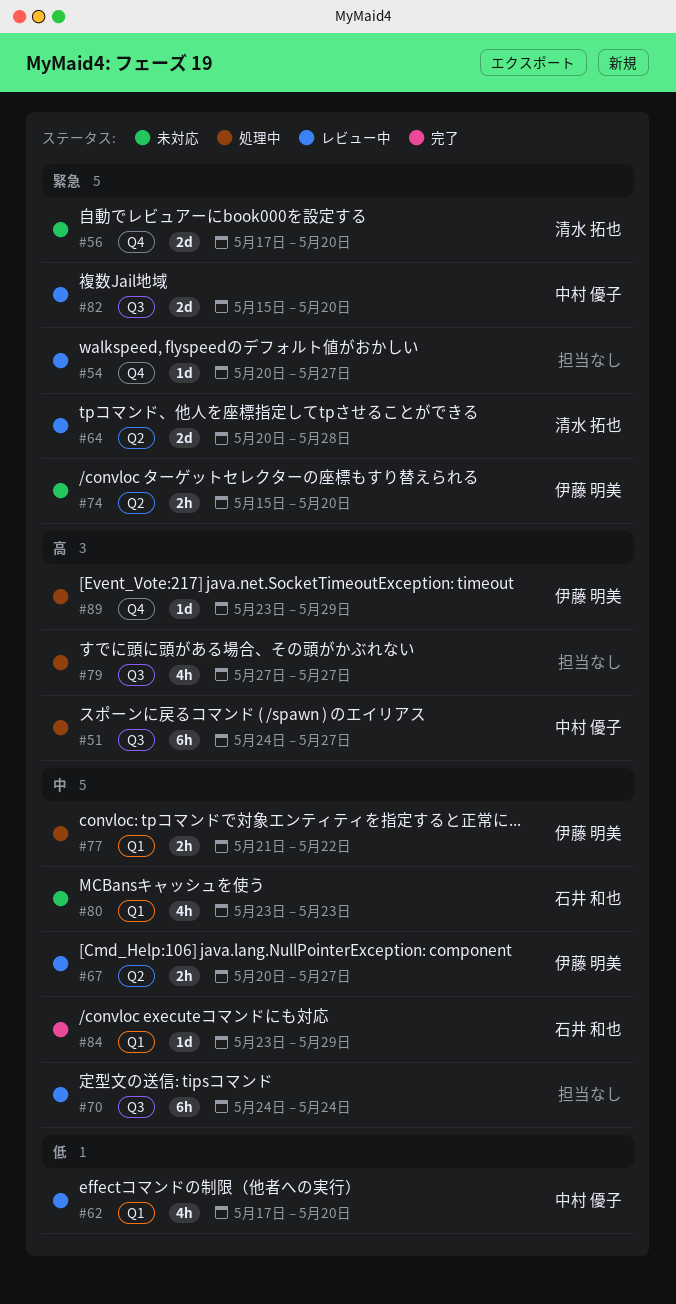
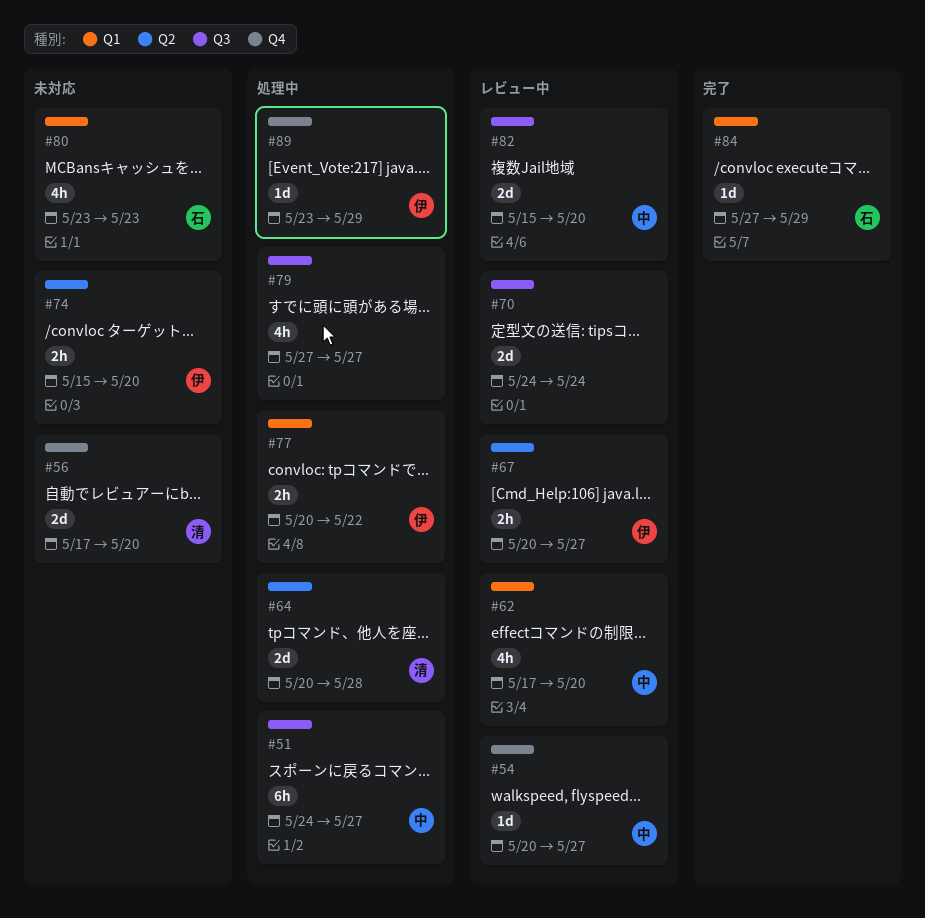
#54, owner: none -> 中村 優子
#64, status: レビュー中 -> 処理中
#70, estimate: 6h -> 2d
#77, start: May 21 -> May 20
#84, start: May 23 -> May 27

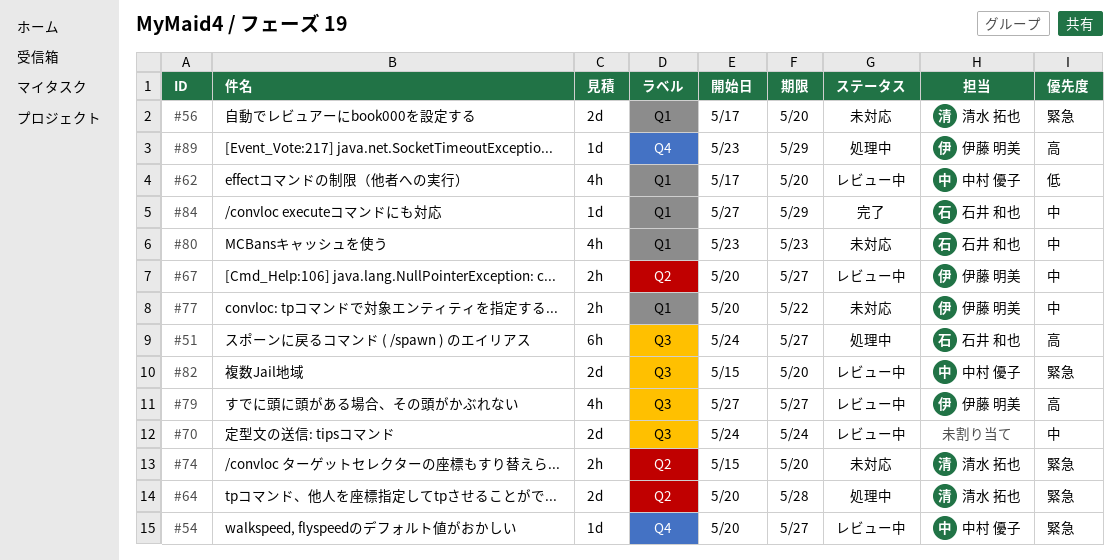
#51, owner: 中村 優子 -> 石井 和也
#56, label: Q4 -> Q1
#74, owner: 伊藤 明美 -> 清水 拓也
#77, status: 処理中 -> 未対応
#79, status: 処理中 -> レビュー中
#79, owner: none -> 伊藤 明美

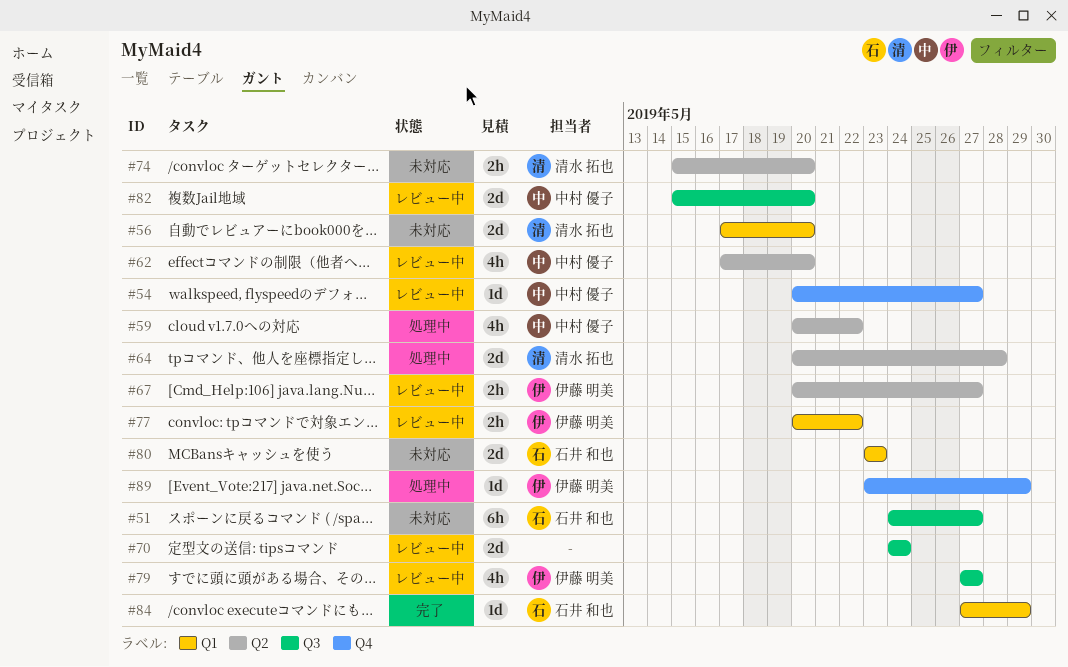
#51, status: 処理中 -> 未対応
#59: none -> present
#62, label: Q1 -> Q2
#77, status: 未対応 -> レビュー中
#80, estimate: 4h -> 2d

